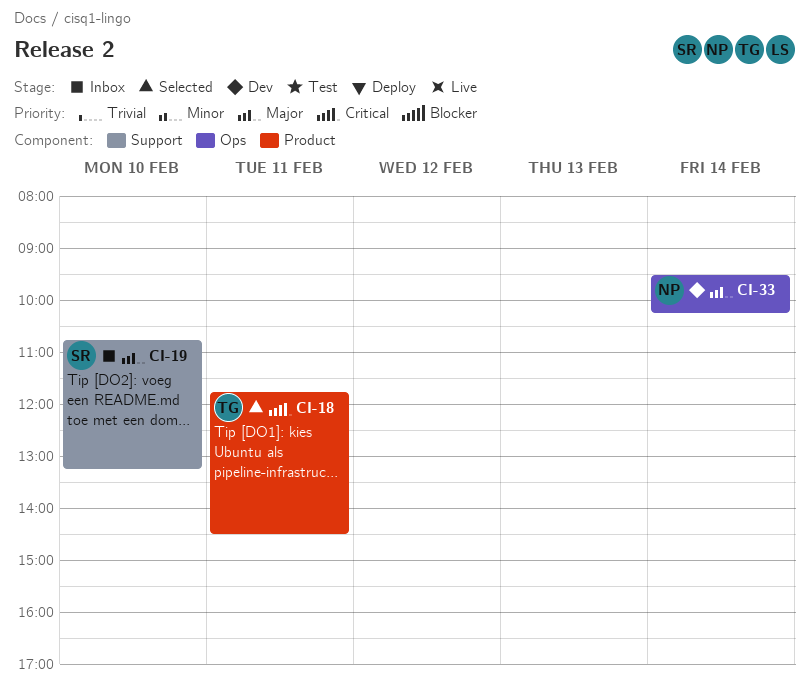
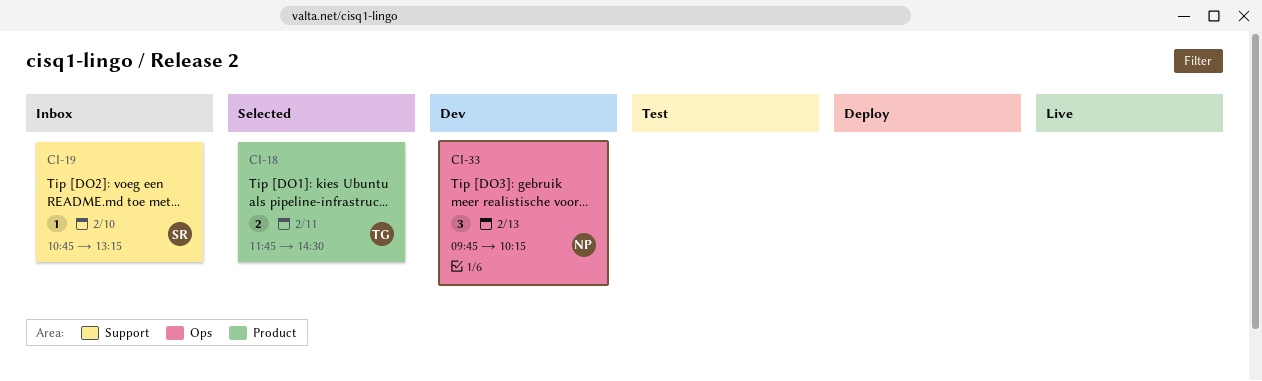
CI-33, day: Feb 14 -> Feb 13
CI-33, begins: 09:30 -> 09:45

